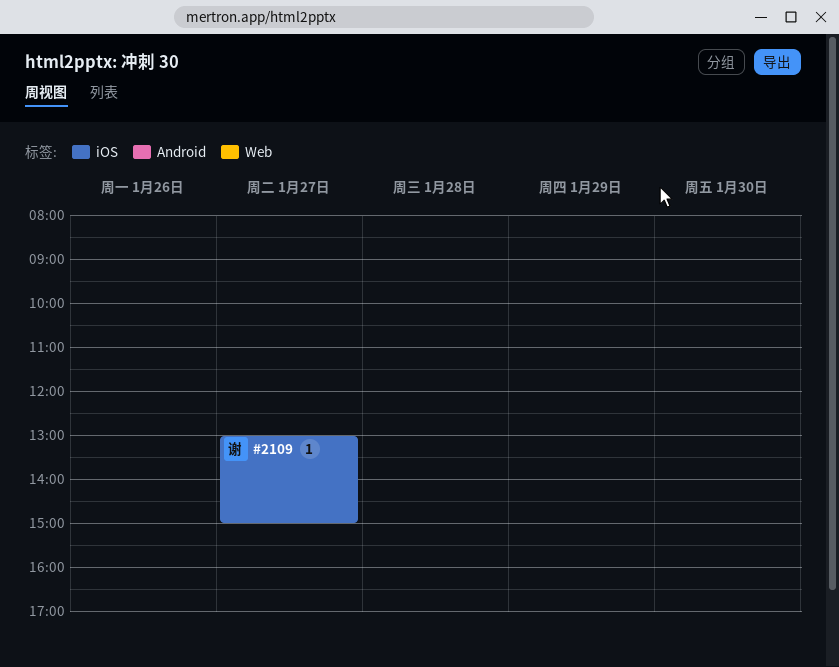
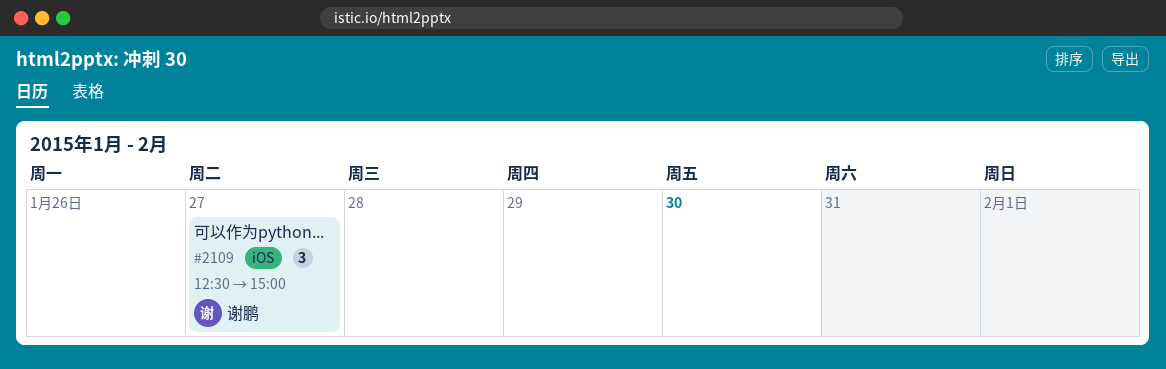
#2109, estimate: 1 -> 3
#2109, begins: 13:00 -> 12:30

